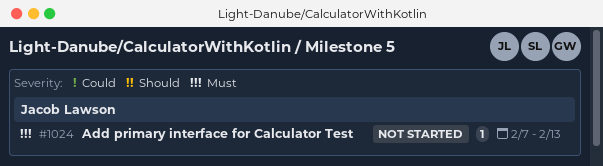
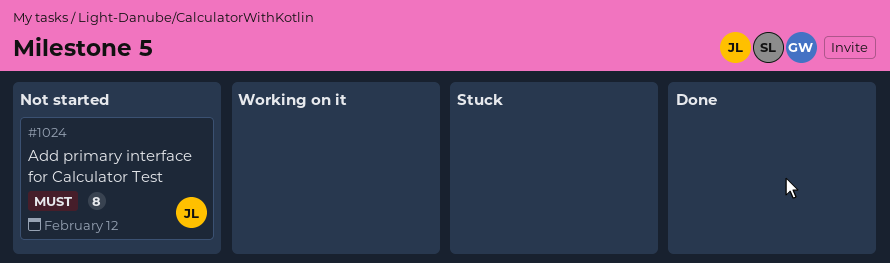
#1024, estimate: 1 -> 8
#1024, due: Feb 13 -> Feb 12

